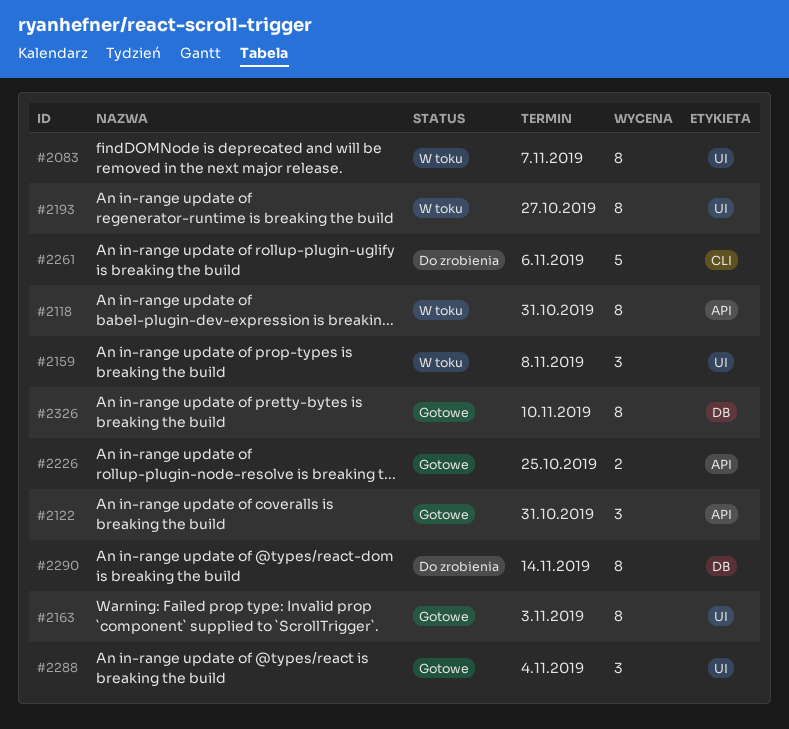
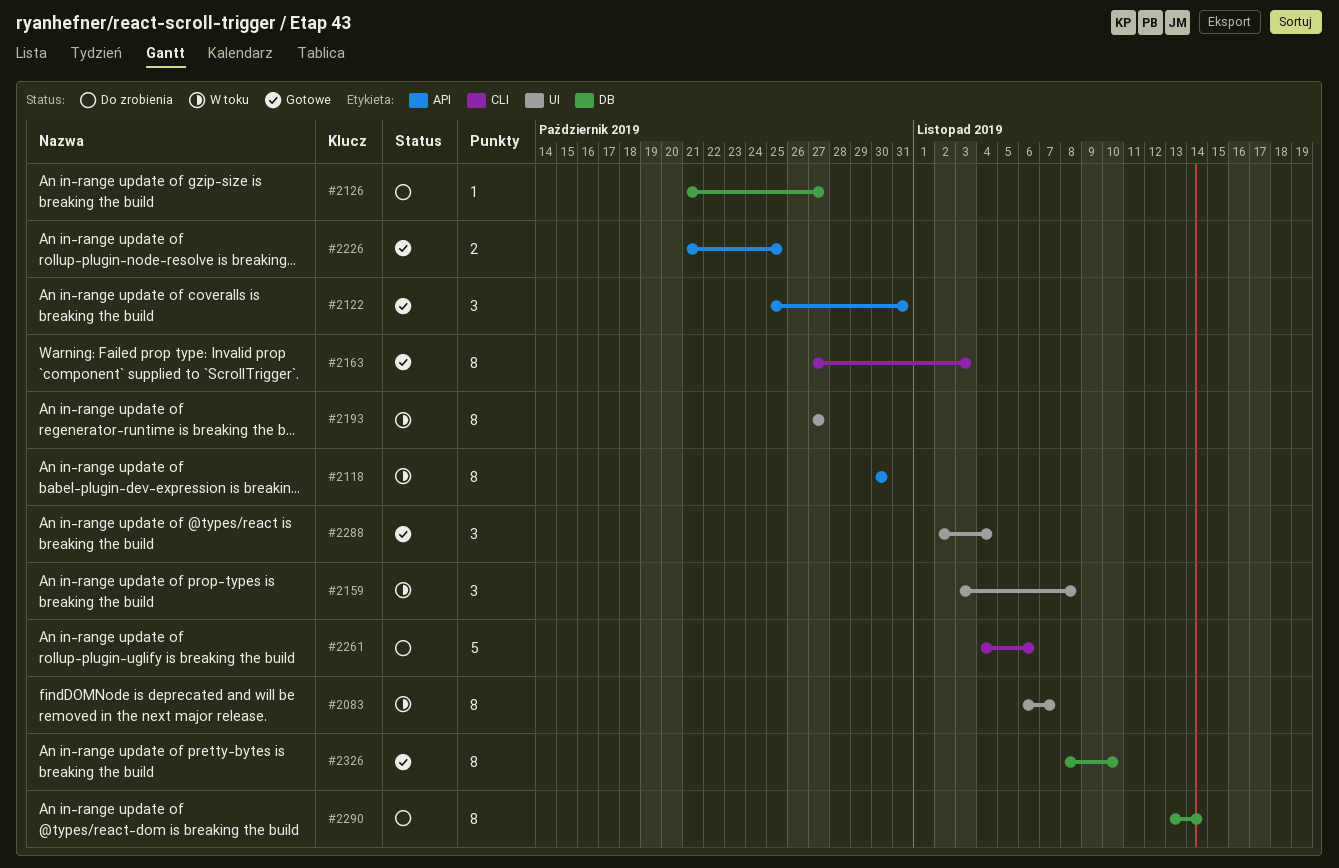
#2118, due: Oct 31 -> Oct 30
#2126: none -> present
#2163, label: UI -> CLI

